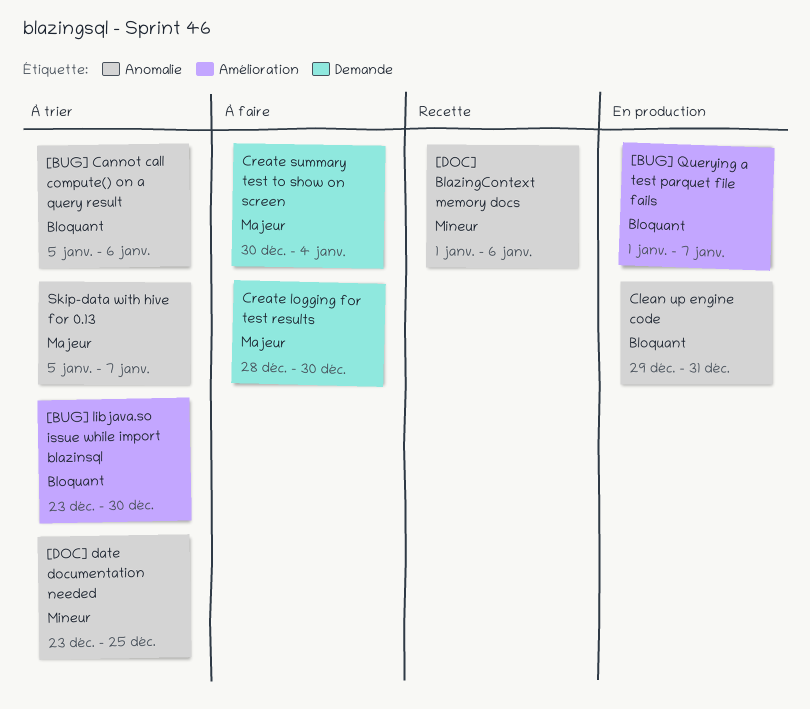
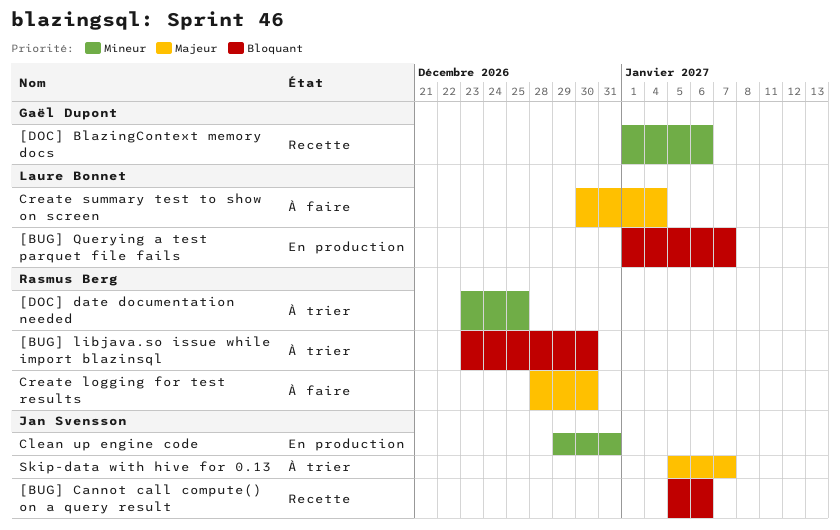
[BUG] Cannot call compute() on a query result, status: À trier -> Recette
Clean up engine code, priority: Bloquant -> Mineur

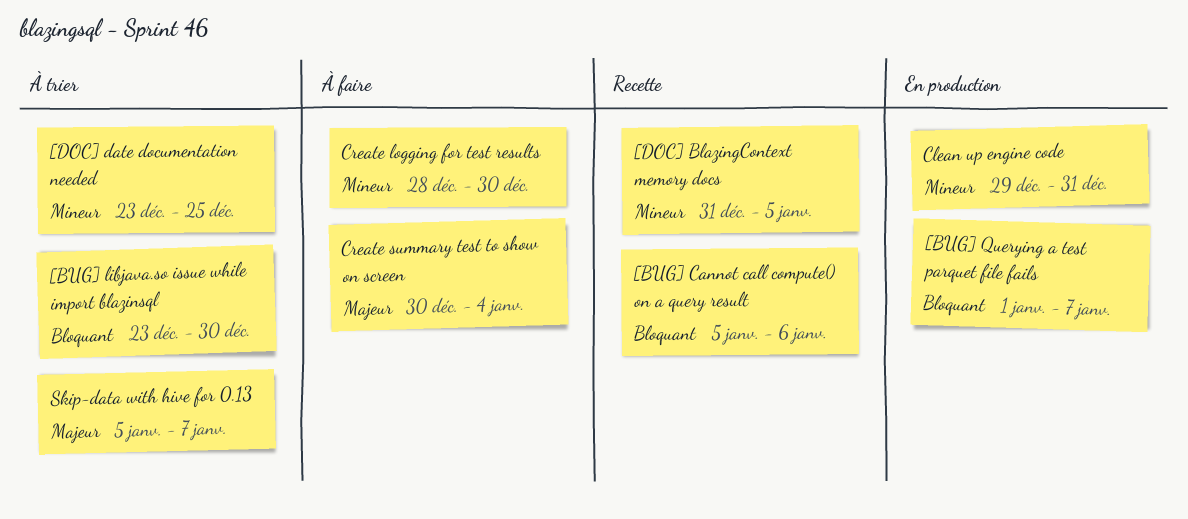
[DOC] BlazingContext memory docs, start: Jan 1 -> Dec 31
[DOC] BlazingContext memory docs, due: Jan 6 -> Jan 5
Create logging for test results, priority: Majeur -> Mineur

